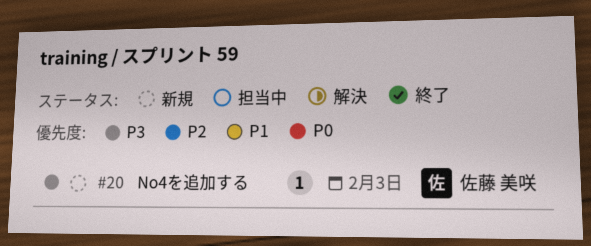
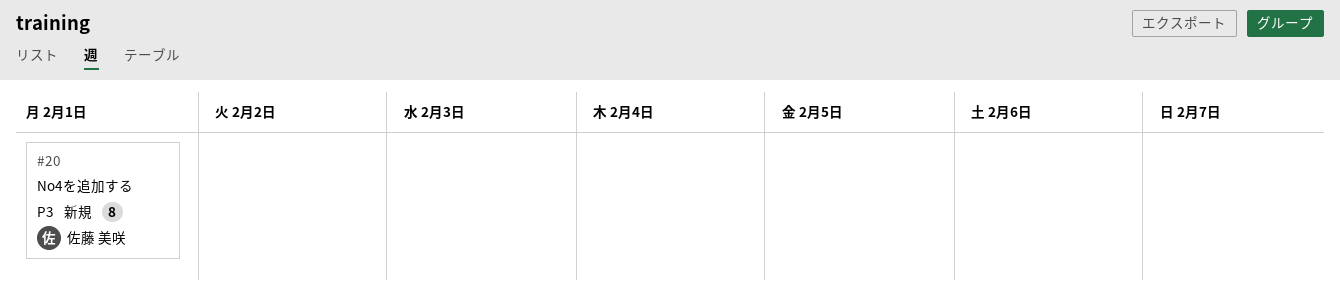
#20, estimate: 1 -> 8
#20, due: Feb 3 -> Feb 1

